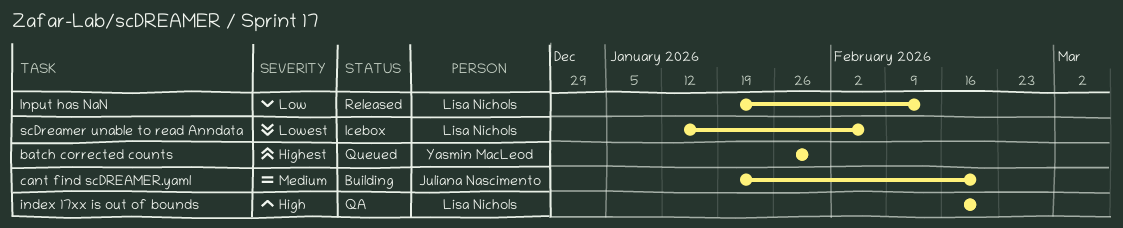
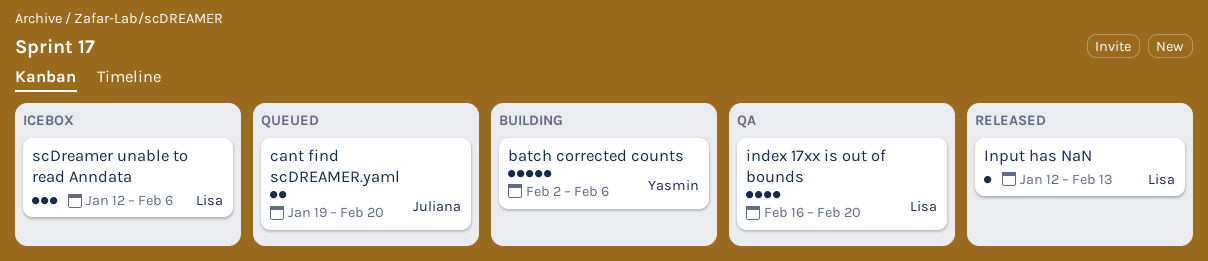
batch corrected counts, status: Queued -> Building
batch corrected counts, start: Jan 26 -> Feb 2
batch corrected counts, due: Jan 30 -> Feb 6
cant find scDREAMER.yaml, status: Building -> Queued
Input has NaN, start: Jan 19 -> Jan 12

